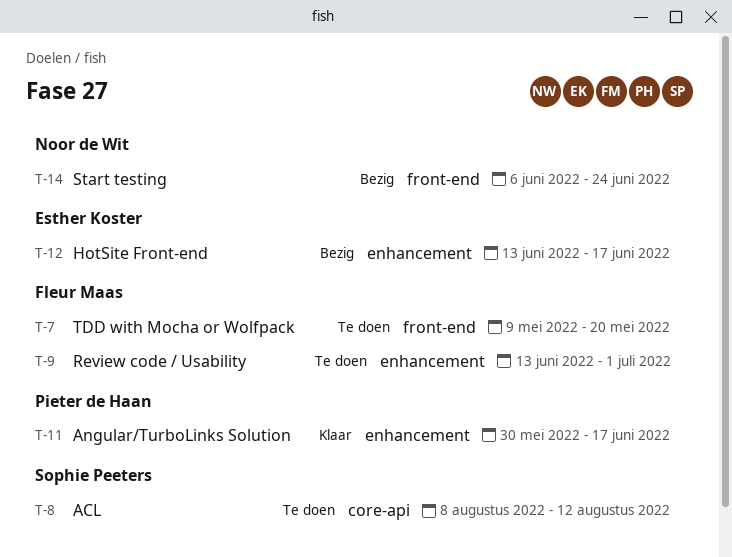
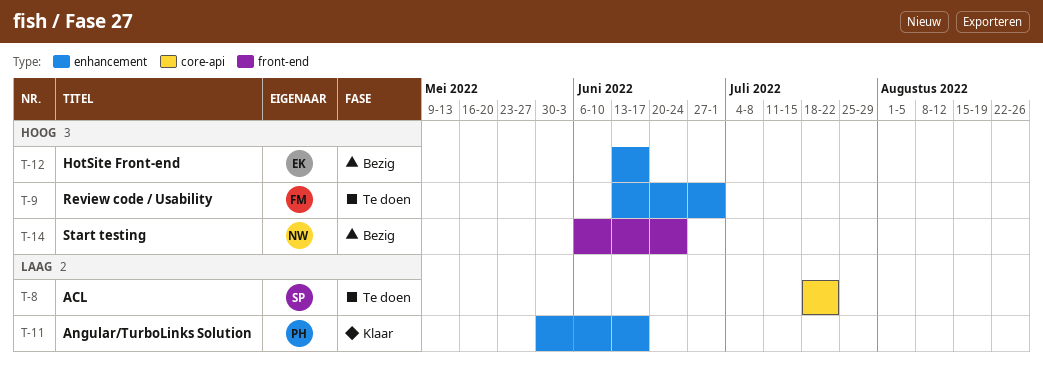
T-7: present -> none
T-8, start: Aug 8 -> Jul 18
T-8, due: Aug 12 -> Jul 22

